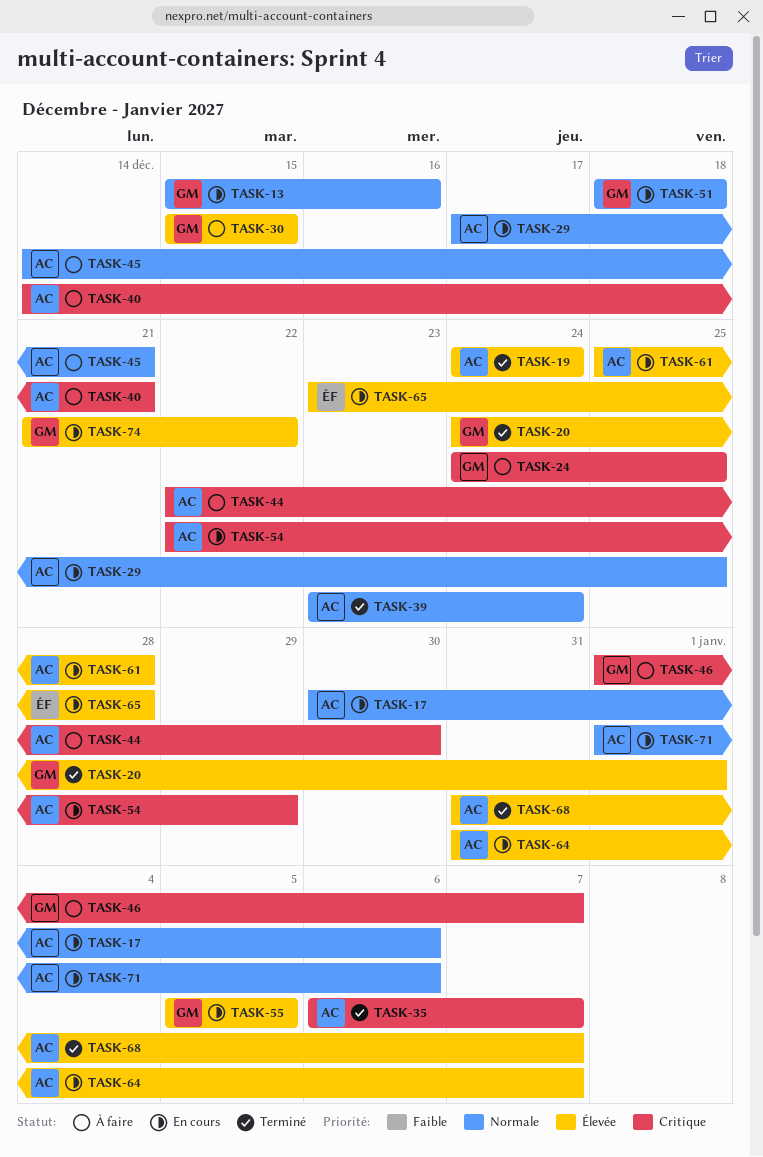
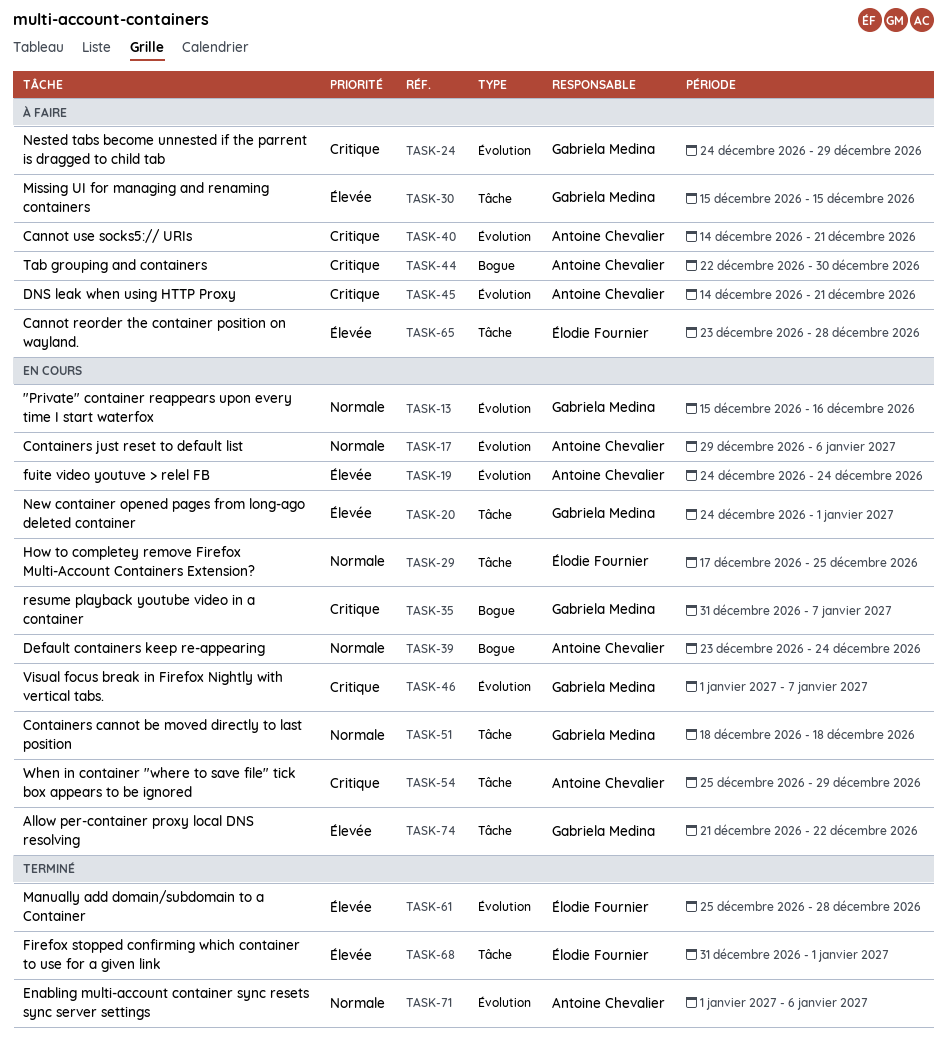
TASK-17, start: Dec 30 -> Dec 29
TASK-19, status: Terminé -> En cours
TASK-20, status: Terminé -> En cours
TASK-24, due: Dec 25 -> Dec 29
TASK-29, owner: Antoine Chevalier -> Élodie Fournier
TASK-35, status: Terminé -> En cours
TASK-35, owner: Antoine Chevalier -> Gabriela Medina
TASK-35, start: Jan 6 -> Dec 31
TASK-39, status: Terminé -> En cours
TASK-45, priority: Normale -> Critique
TASK-46, status: À faire -> En cours
TASK-54, start: Dec 22 -> Dec 25
TASK-55: present -> none
TASK-61, status: En cours -> Terminé
TASK-61, owner: Antoine Chevalier -> Élodie Fournier
TASK-64: present -> none
TASK-65, status: En cours -> À faire
TASK-68, owner: Antoine Chevalier -> Élodie Fournier
TASK-68, due: Jan 7 -> Jan 1
TASK-71, status: En cours -> Terminé

